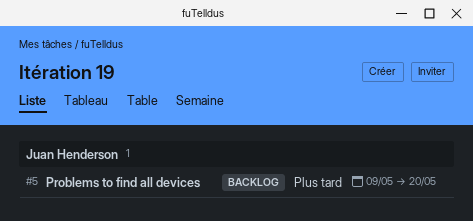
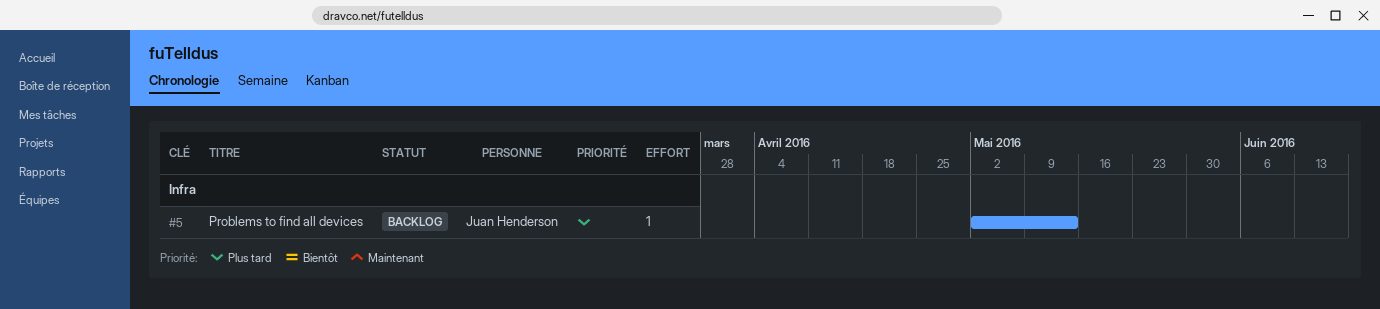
#5, start: May 9 -> May 2
#5, due: May 20 -> May 13

